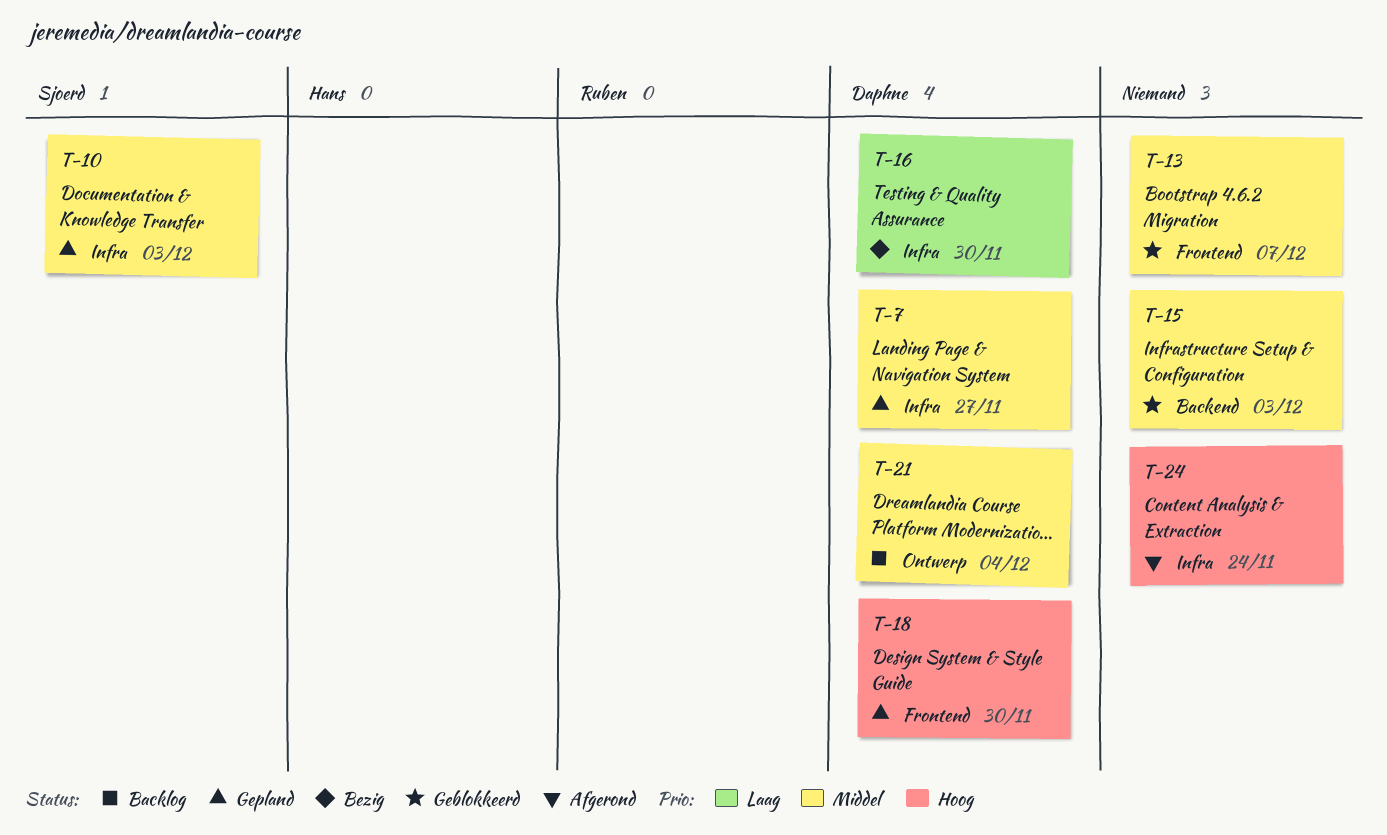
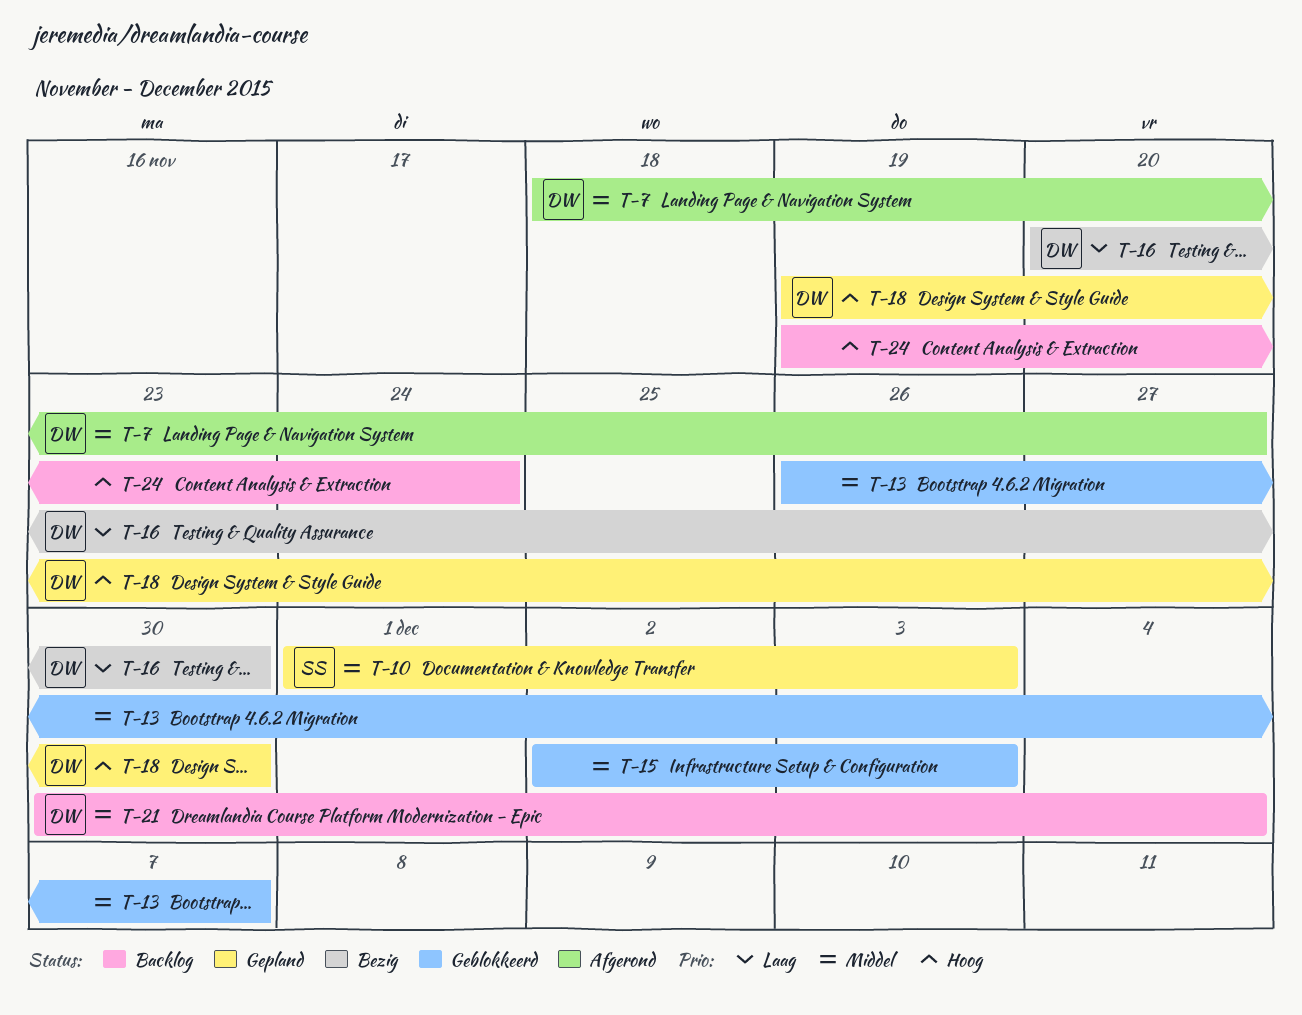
T-7, status: Gepland -> Afgerond
T-24, status: Afgerond -> Backlog

